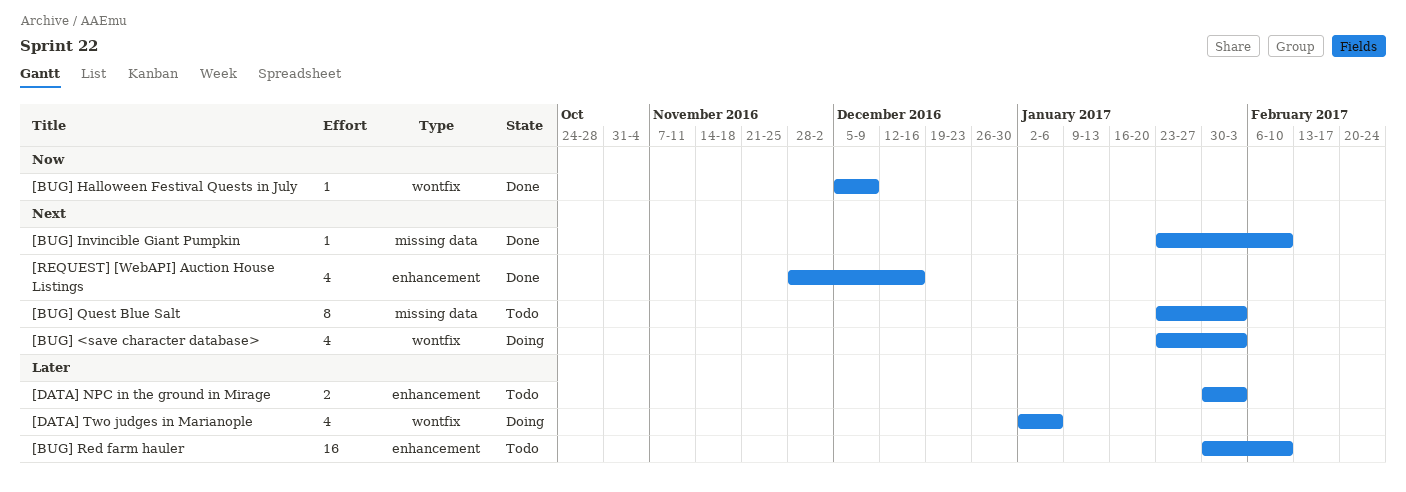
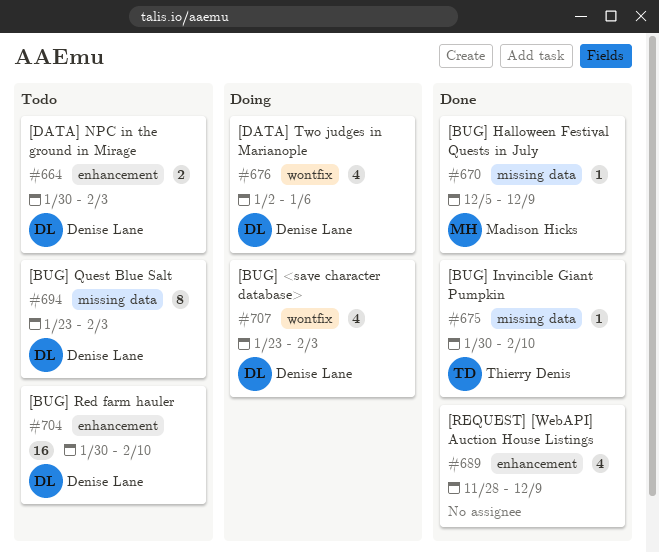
[BUG] Halloween Festival Quests in July, label: wontfix -> missing data
[BUG] Invincible Giant Pumpkin, start: Jan 23 -> Jan 30
[REQUEST] [WebAPI] Auction House Listings, due: Dec 16 -> Dec 9

